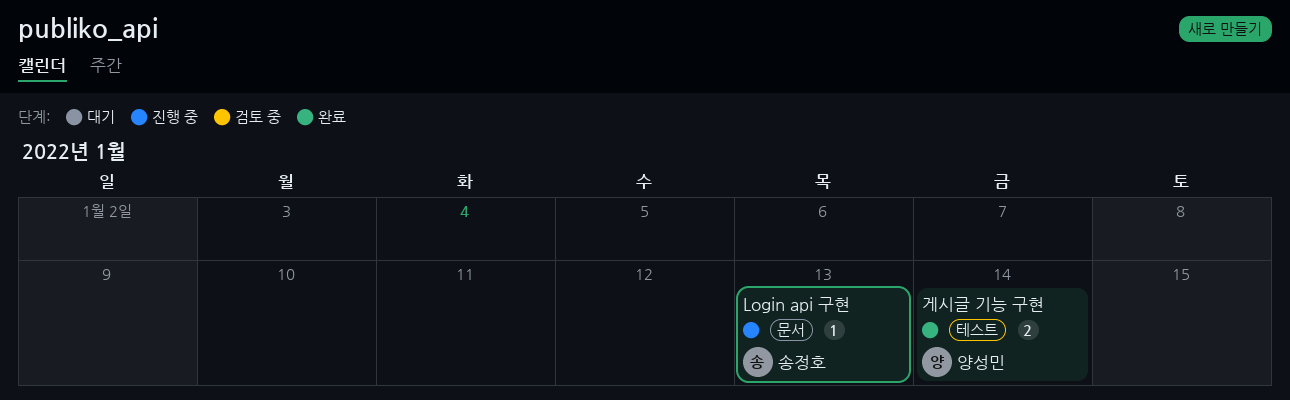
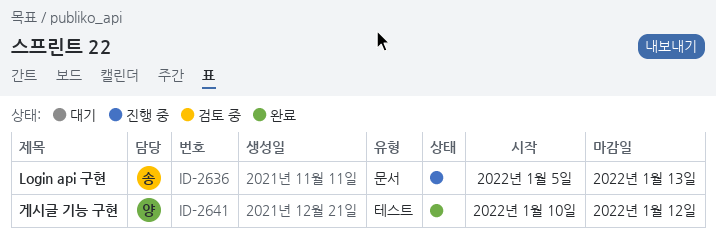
게시글 기능 구현, due: Jan 14 -> Jan 12

